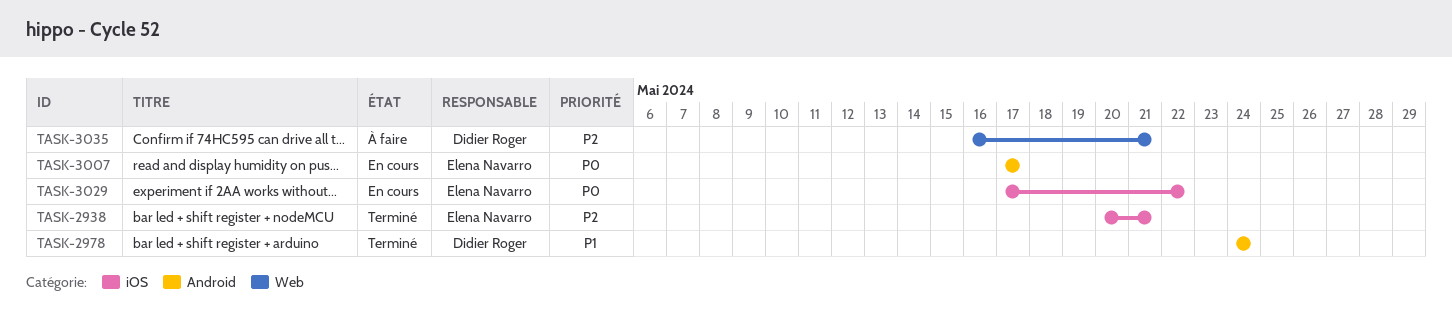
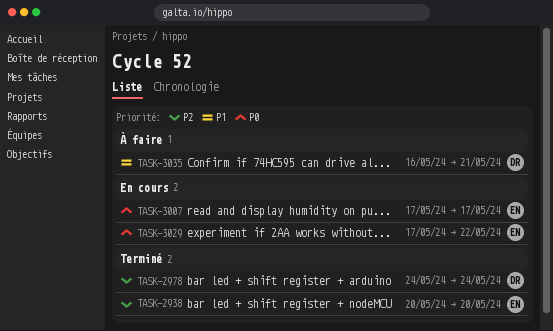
TASK-2938, due: May 21 -> May 20
TASK-2978, priority: P1 -> P2
TASK-3035, priority: P2 -> P1

